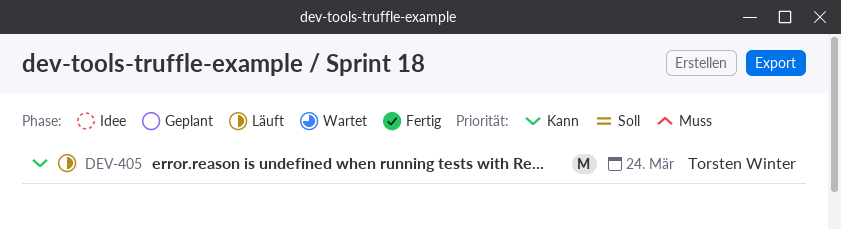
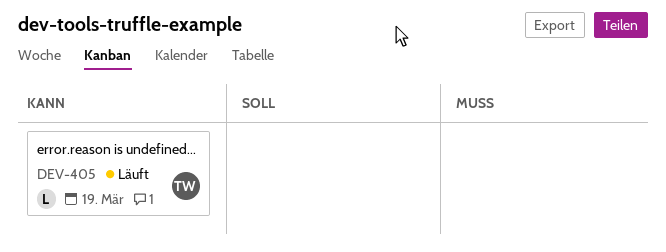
DEV-405, estimate: M -> L
DEV-405, due: Mar 24 -> Mar 19

